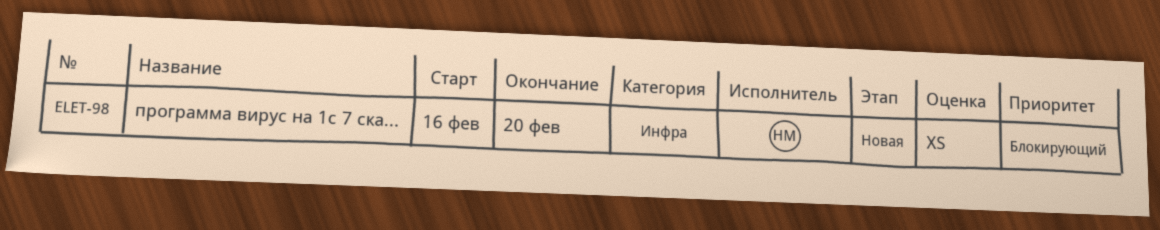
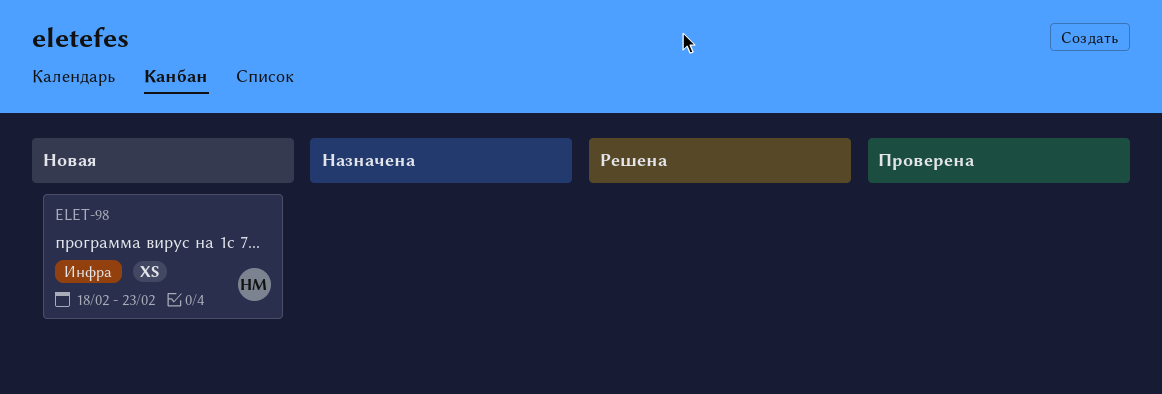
ELET-98, start: Feb 16 -> Feb 18
ELET-98, due: Feb 20 -> Feb 23

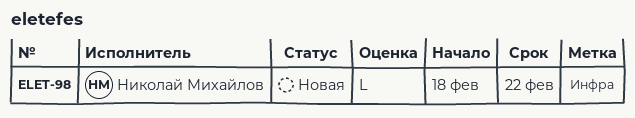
ELET-98, estimate: XS -> L
ELET-98, due: Feb 23 -> Feb 22

